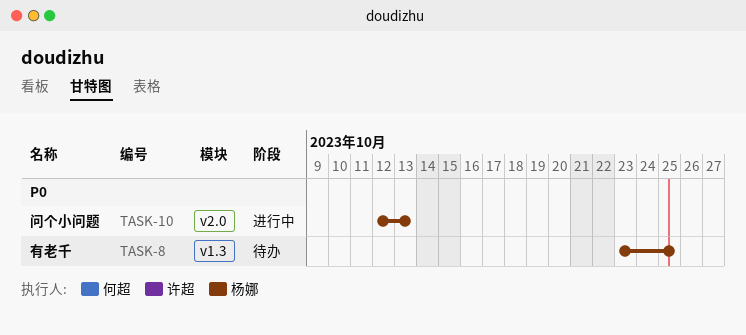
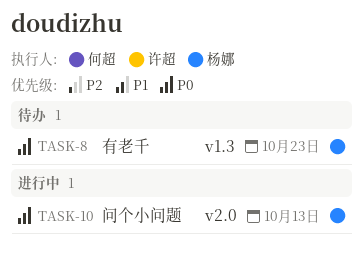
TASK-8, due: Oct 25 -> Oct 23

